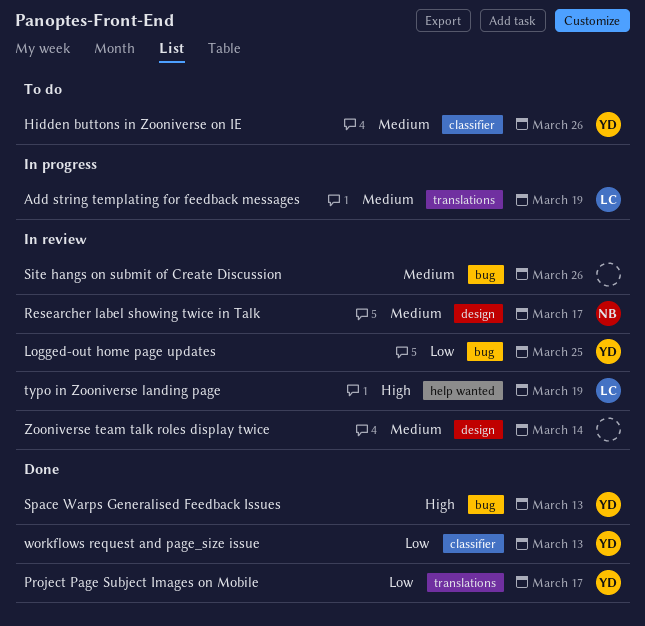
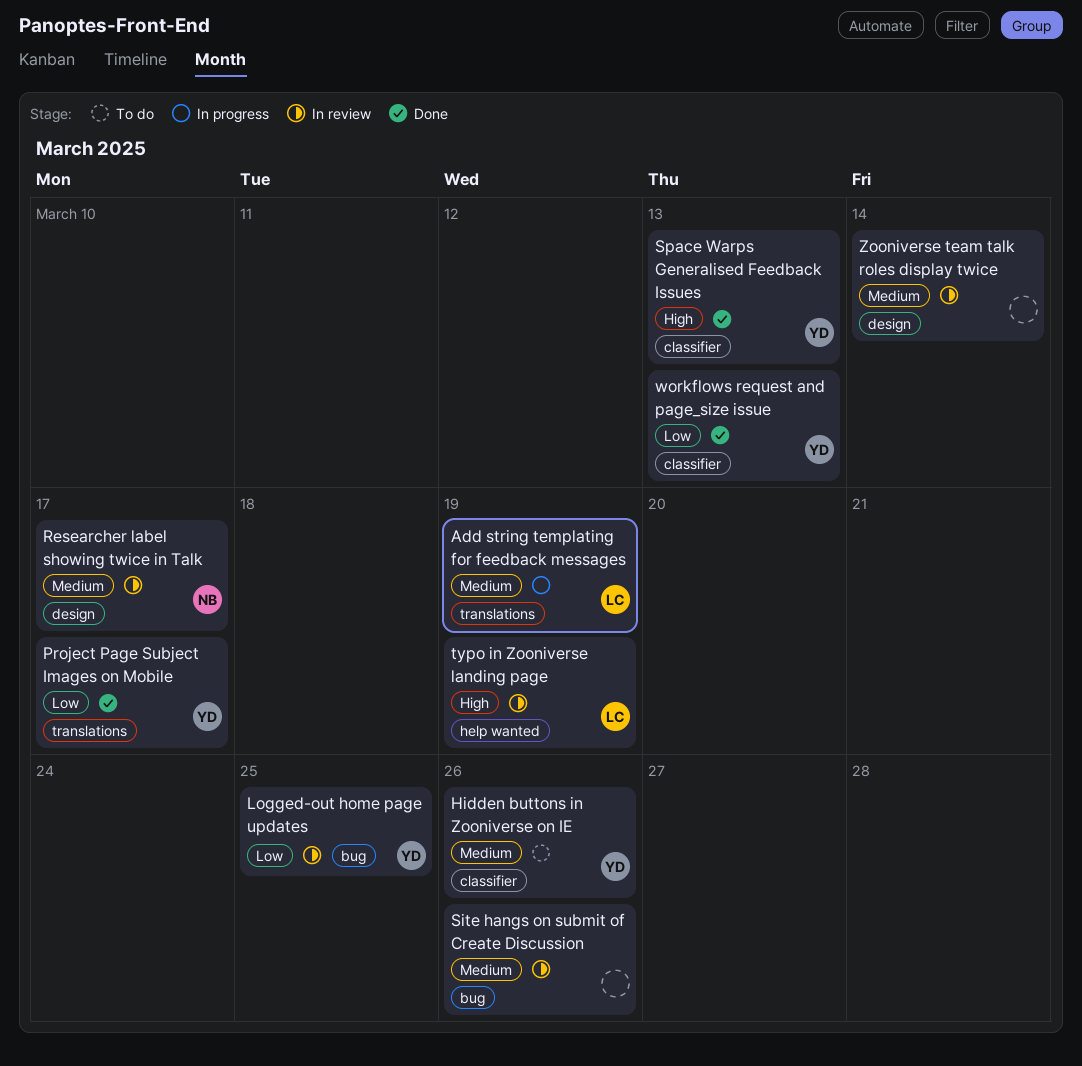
Space Warps Generalised Feedback Issues, label: bug -> classifier

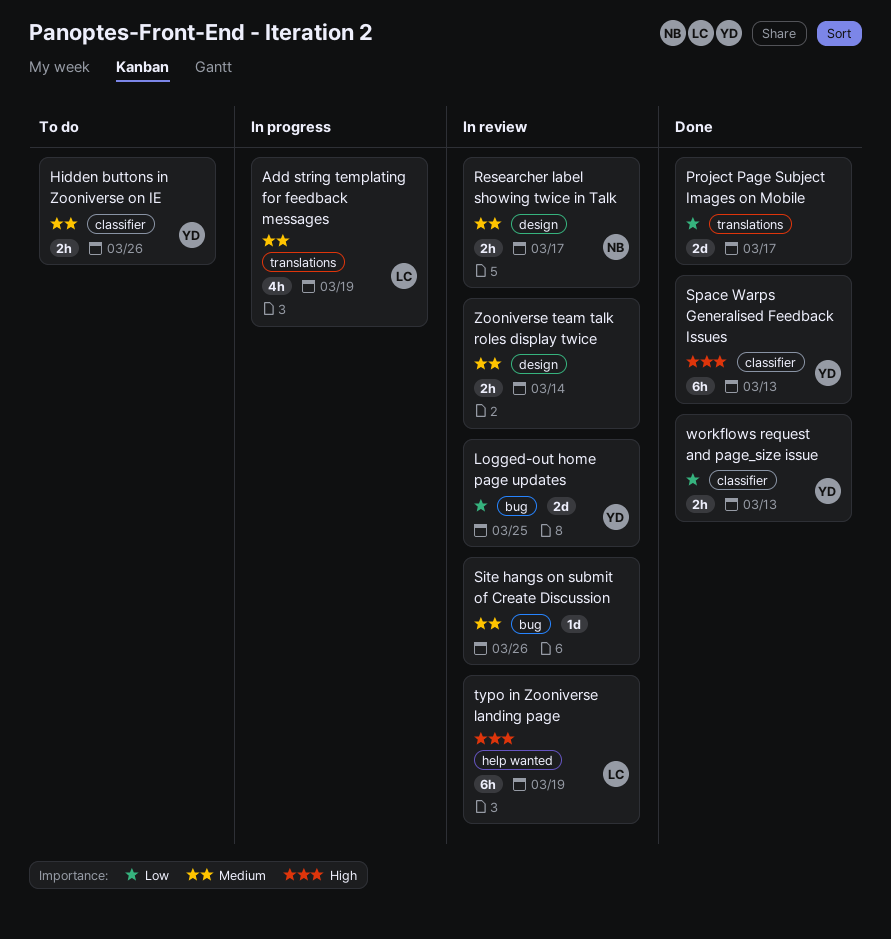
Project Page Subject Images on Mobile, owner: YD -> none

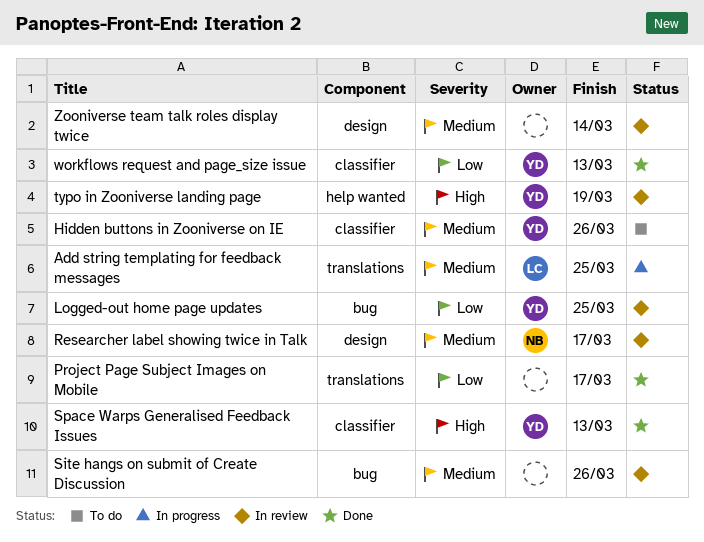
Add string templating for feedback messages, due: Mar 19 -> Mar 25
typo in Zooniverse landing page, owner: LC -> YD

